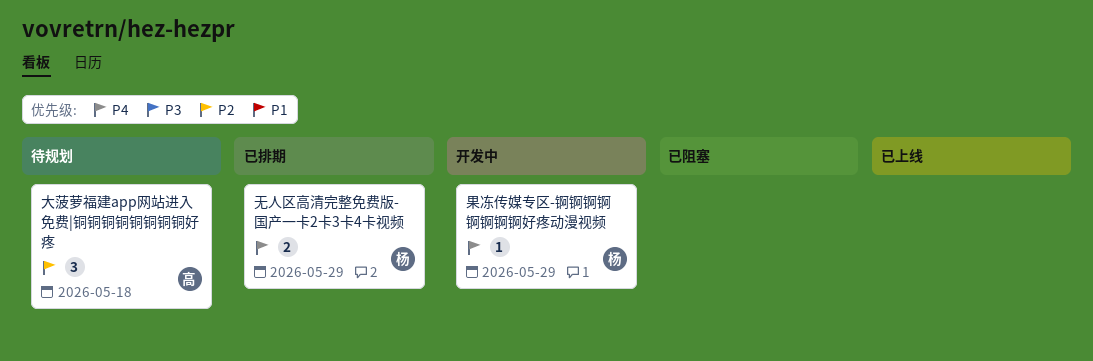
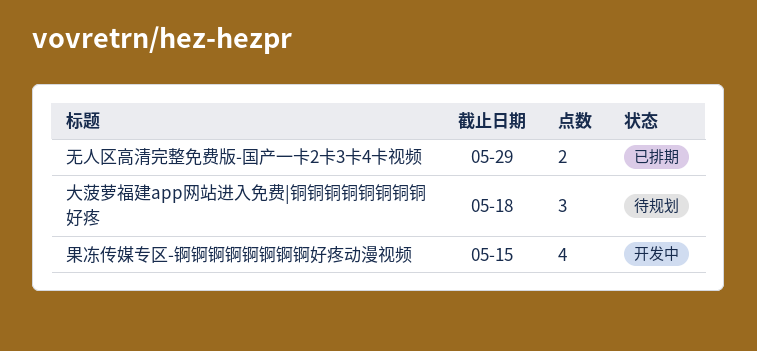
果冻传媒专区-锕锕锕锕锕锕锕锕好疼动漫视频, estimate: 1 -> 4
果冻传媒专区-锕锕锕锕锕锕锕锕好疼动漫视频, due: May 29 -> May 15

